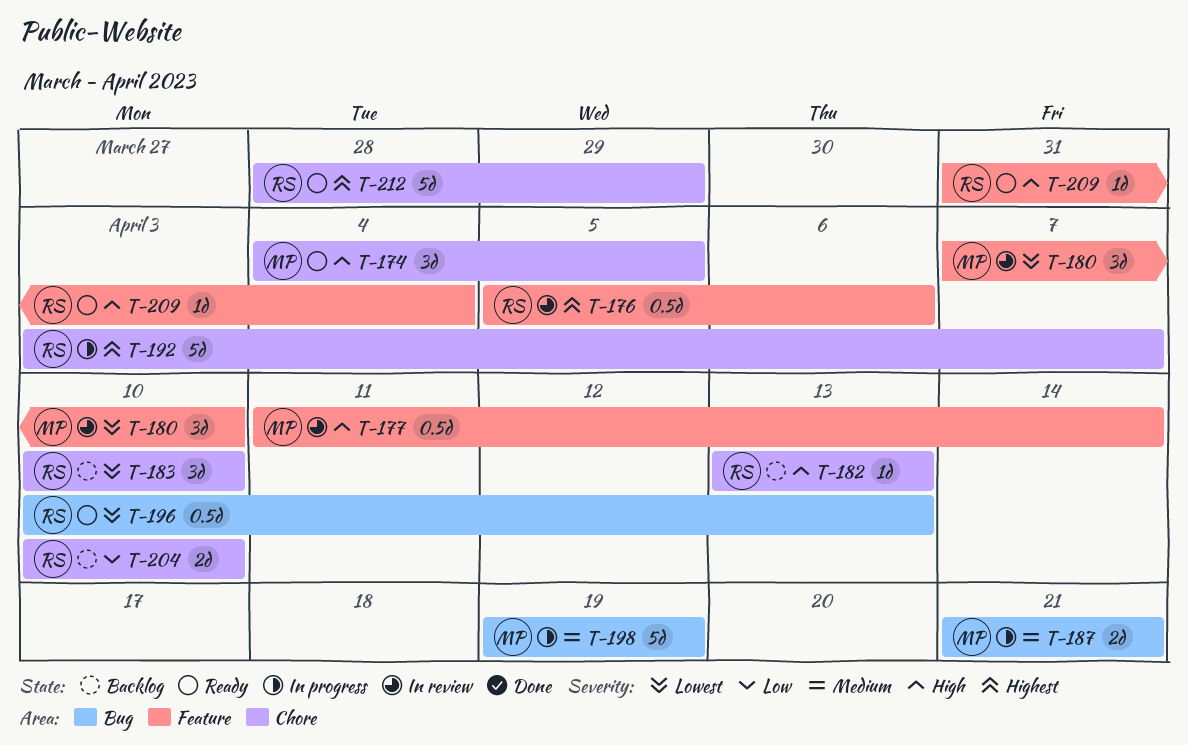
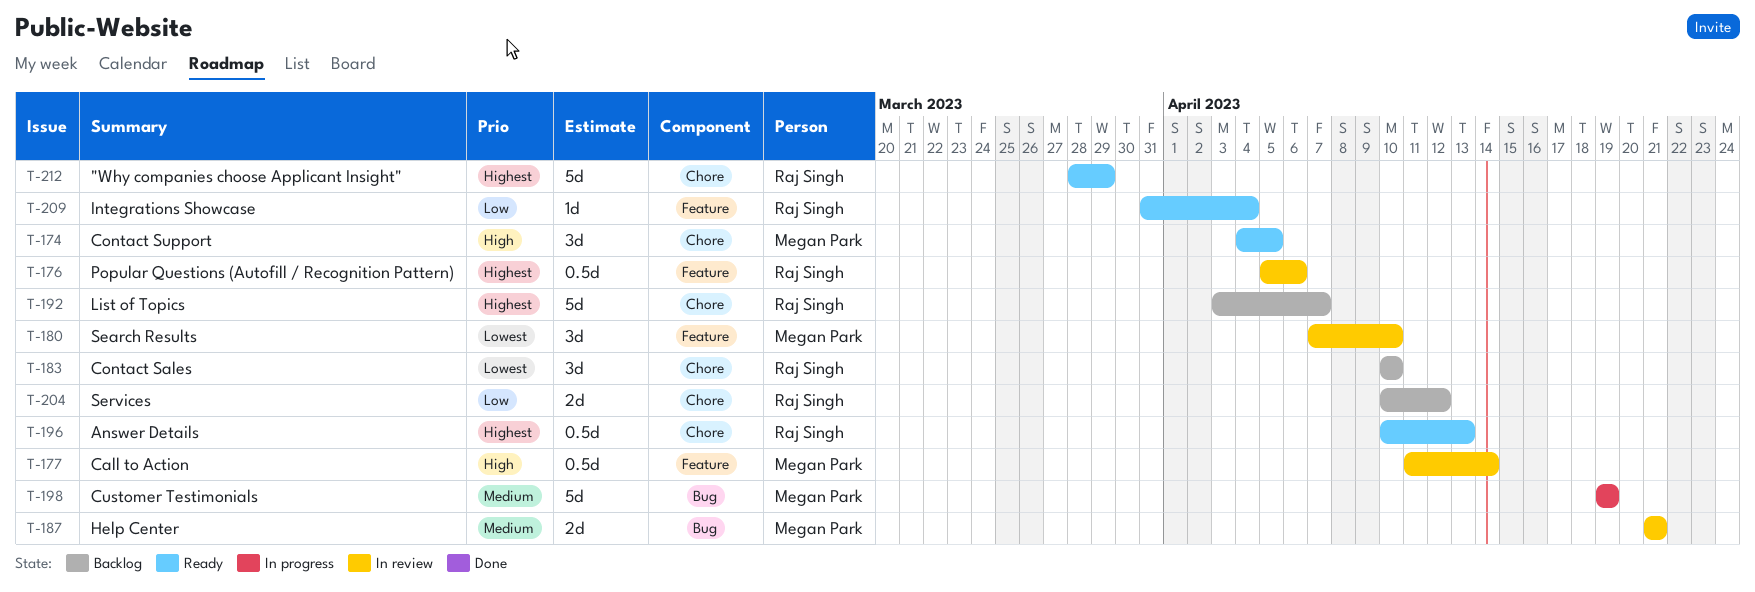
T-182: present -> none
T-187, status: In progress -> In review
T-192, status: In progress -> Backlog
T-196, priority: Lowest -> Highest
T-196, label: Bug -> Chore
T-204, due: Apr 10 -> Apr 12
T-209, priority: High -> Low

